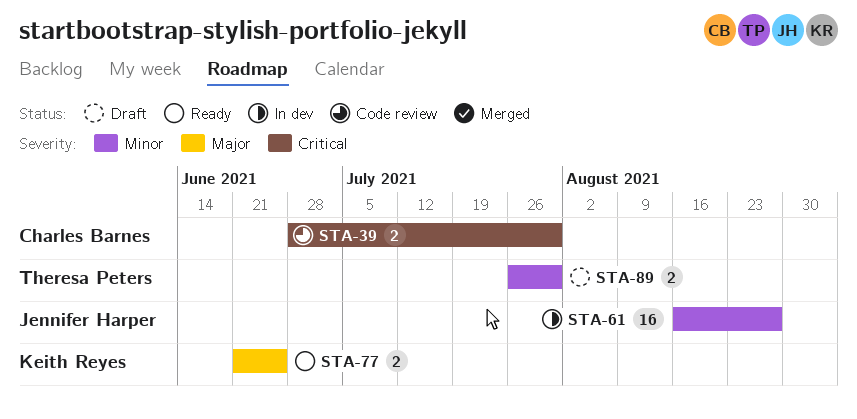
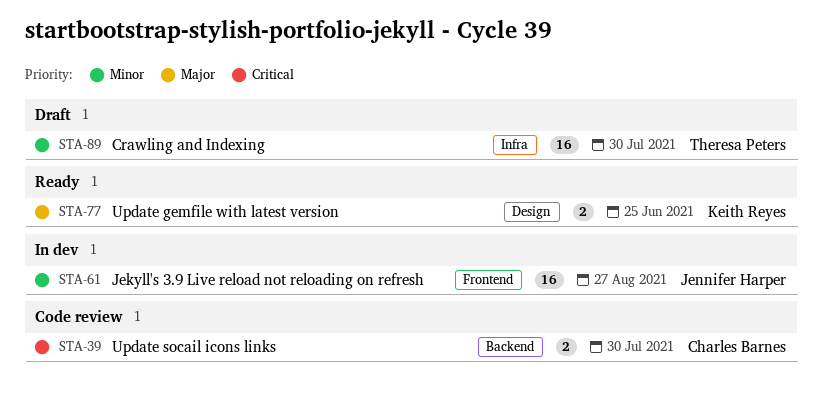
STA-89, estimate: 2 -> 16

